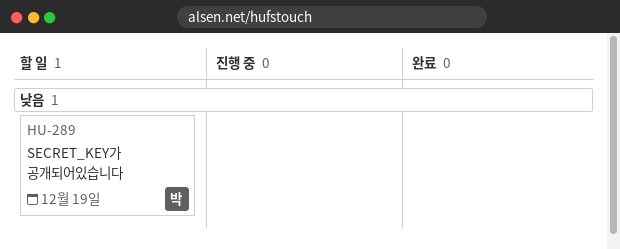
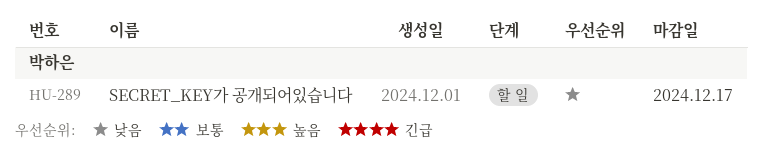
HU-289, due: Dec 19 -> Dec 17

